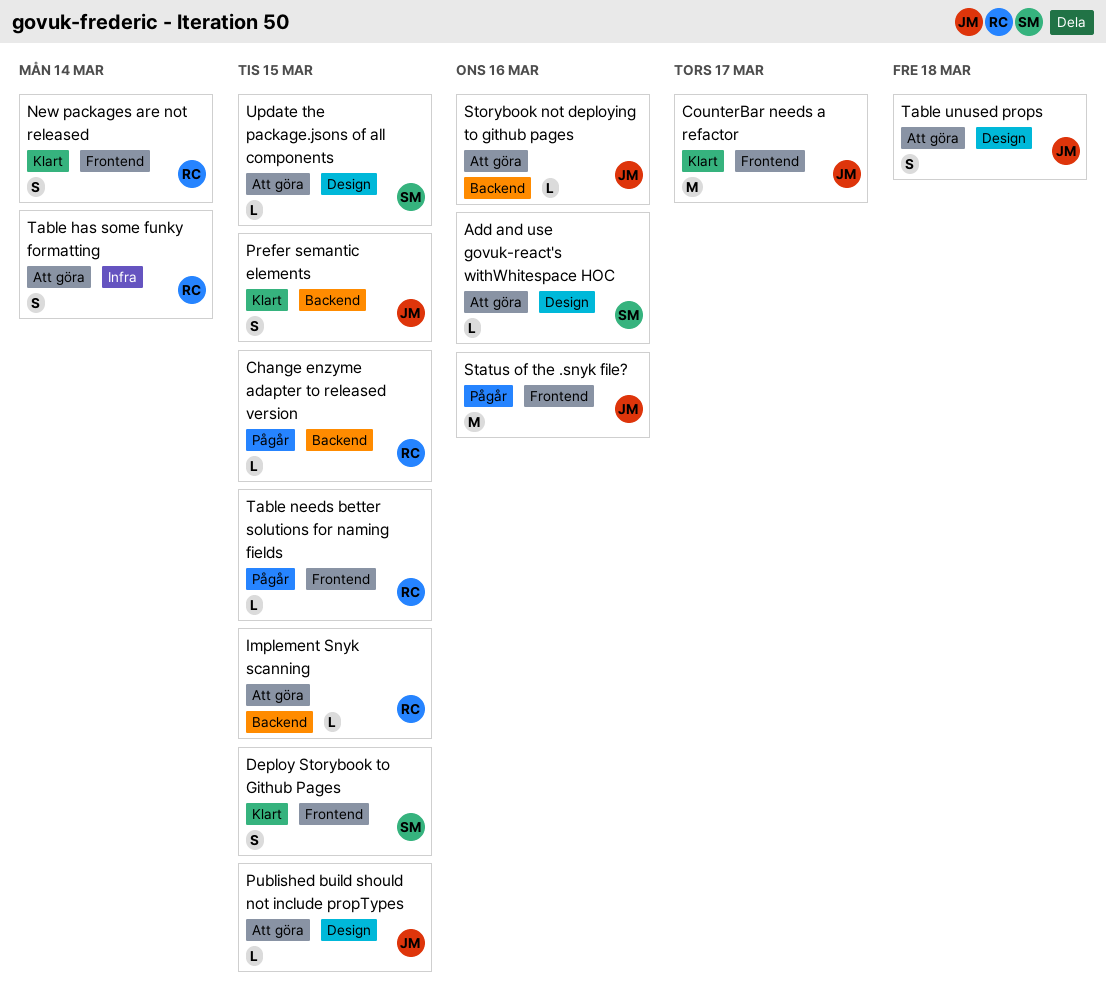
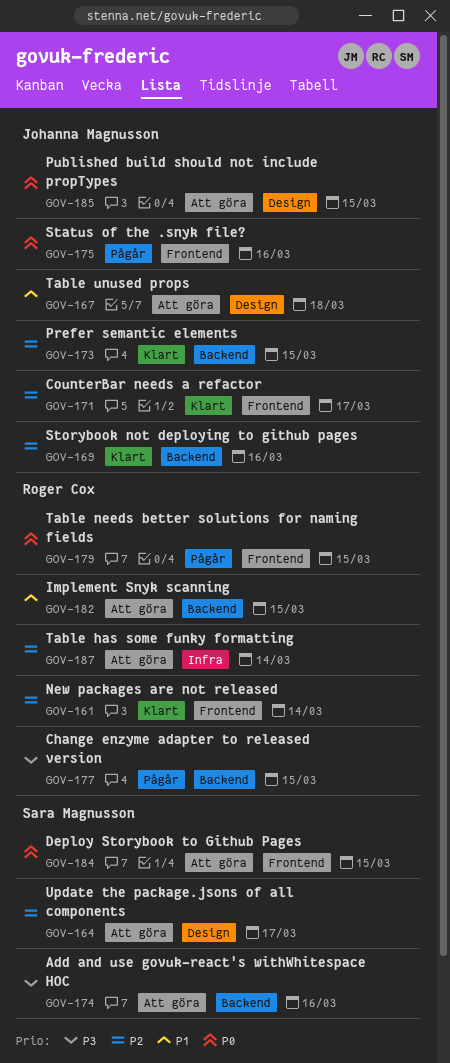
Add and use govuk-react's withWhitespace HOC, label: Design -> Backend
Deploy Storybook to Github Pages, status: Klart -> Att göra
Storybook not deploying to github pages, status: Att göra -> Klart
Update the package.jsons of all components, due: Mar 15 -> Mar 17

